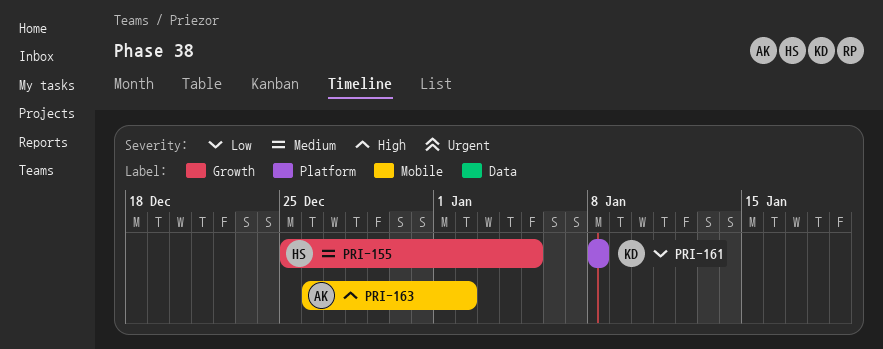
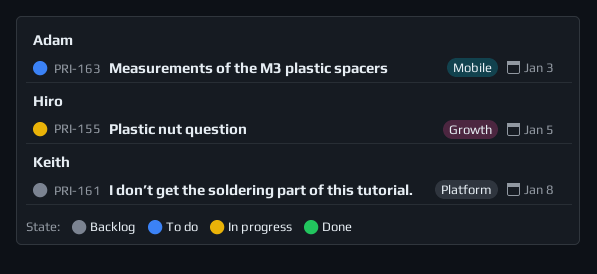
PRI-163, due: Jan 2 -> Jan 3

